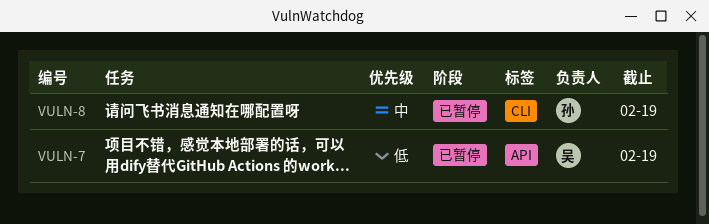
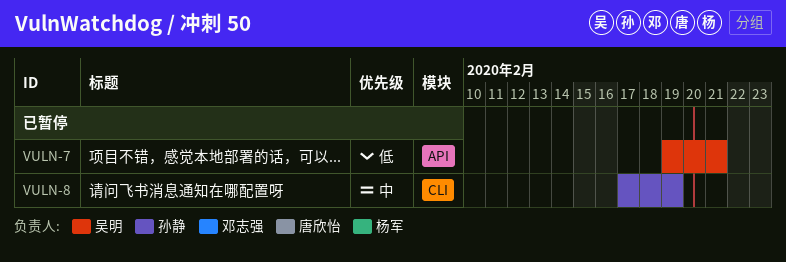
VULN-7, due: Feb 19 -> Feb 21

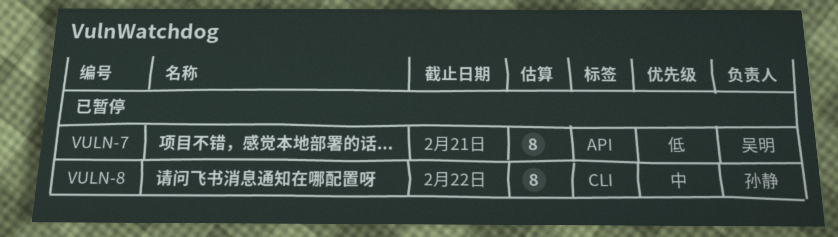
VULN-8, due: Feb 19 -> Feb 22

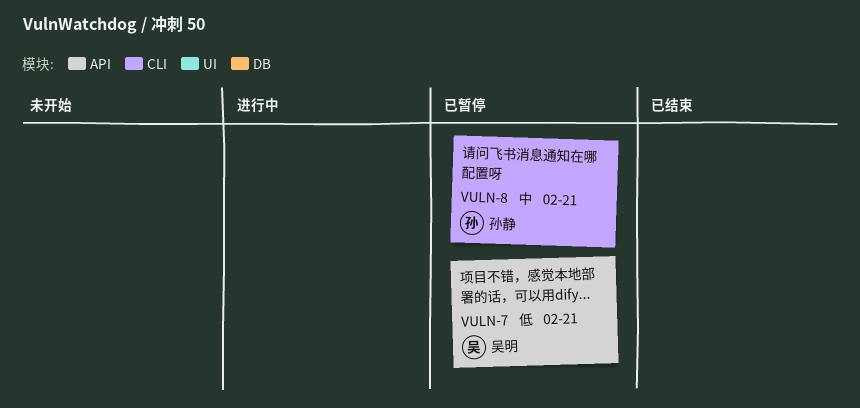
VULN-8, due: Feb 22 -> Feb 21

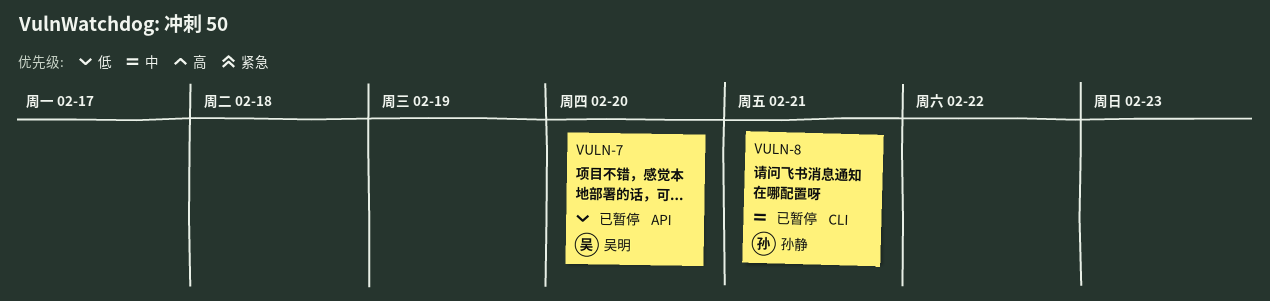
VULN-7, due: Feb 21 -> Feb 20

